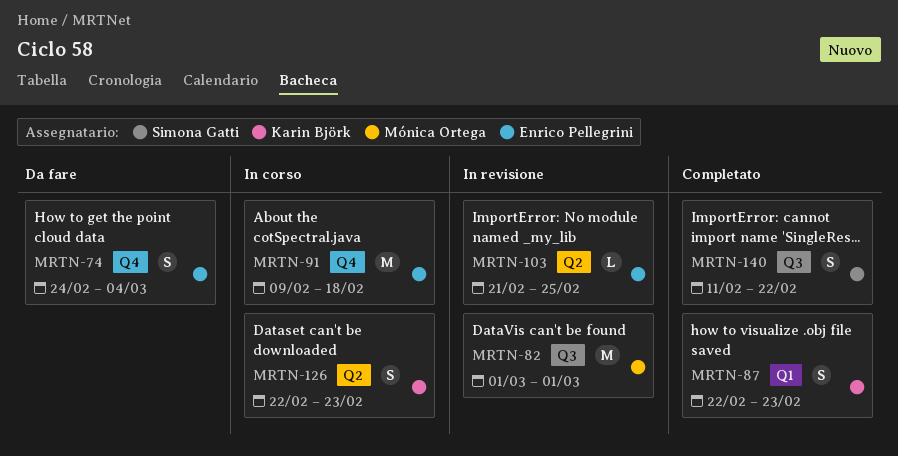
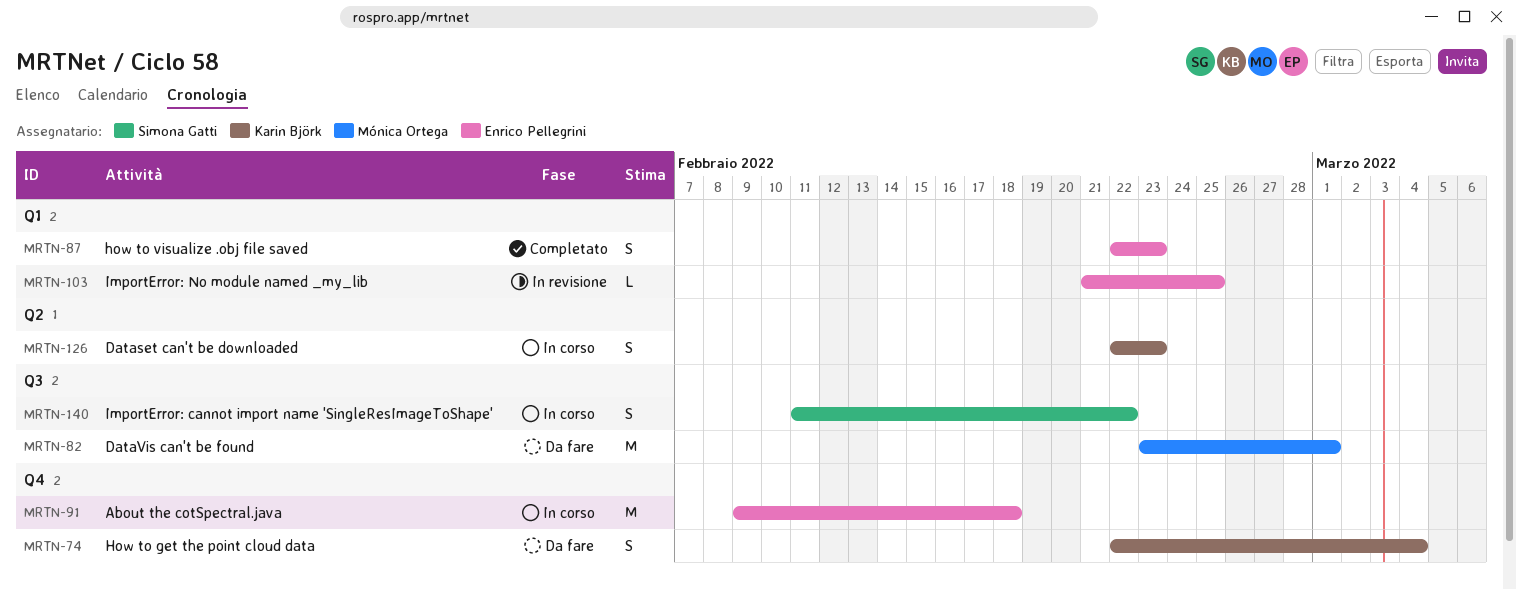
MRTN-74, owner: Enrico Pellegrini -> Karin Björk
MRTN-74, start: Feb 24 -> Feb 22
MRTN-82, status: In revisione -> Da fare
MRTN-82, start: Mar 1 -> Feb 23
MRTN-87, owner: Karin Björk -> Enrico Pellegrini
MRTN-103, label: Q2 -> Q1
MRTN-140, status: Completato -> In corso

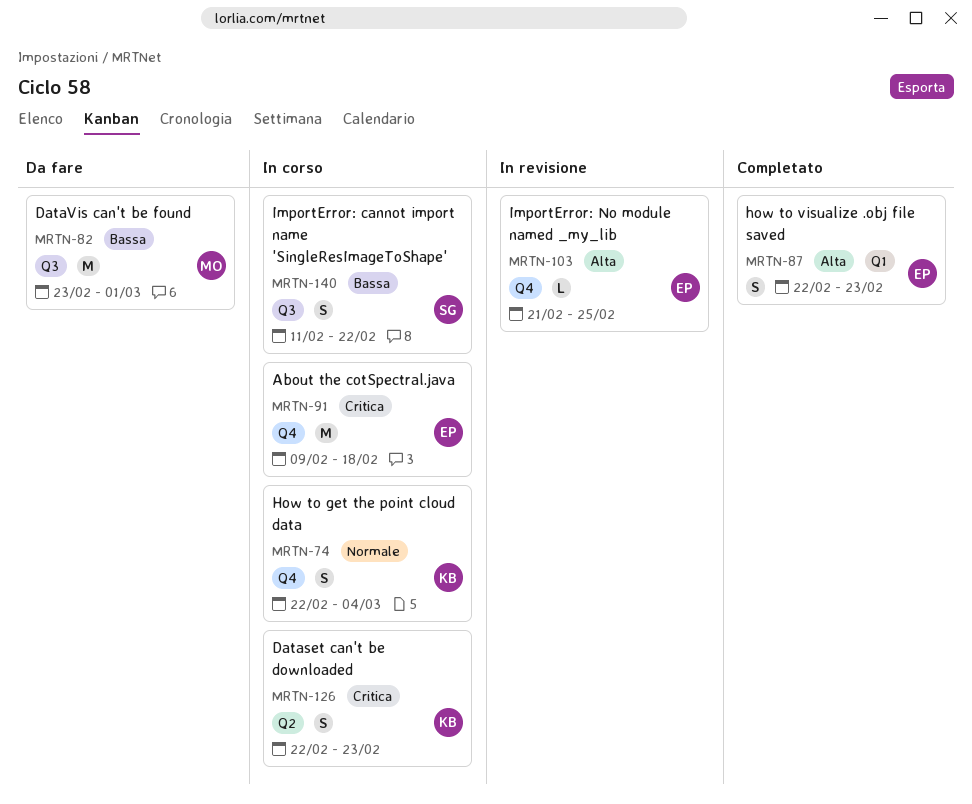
MRTN-74, status: Da fare -> In corso
MRTN-103, label: Q1 -> Q4

